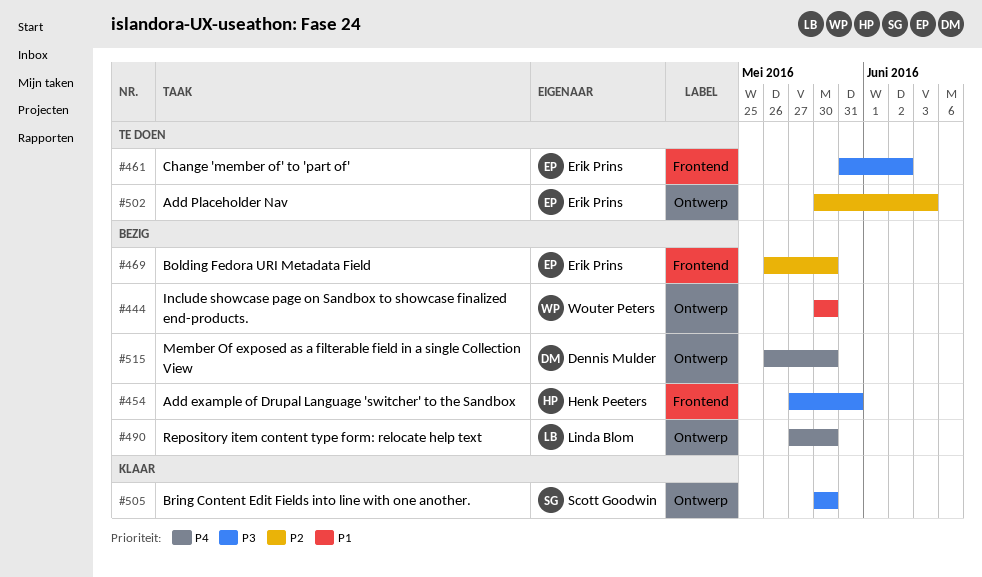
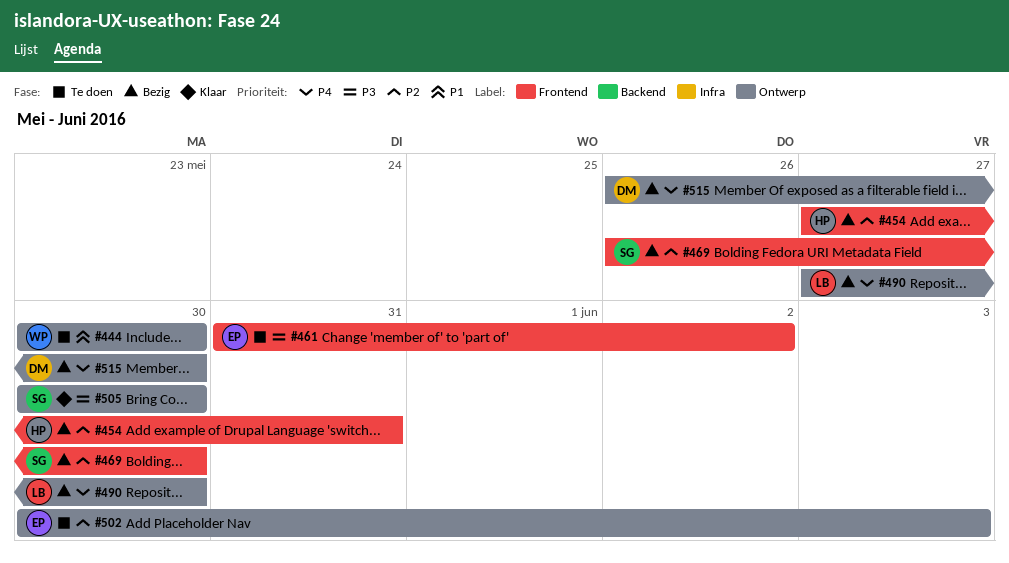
#444, status: Bezig -> Te doen
#454, priority: P3 -> P2
#469, owner: Erik Prins -> Scott Goodwin

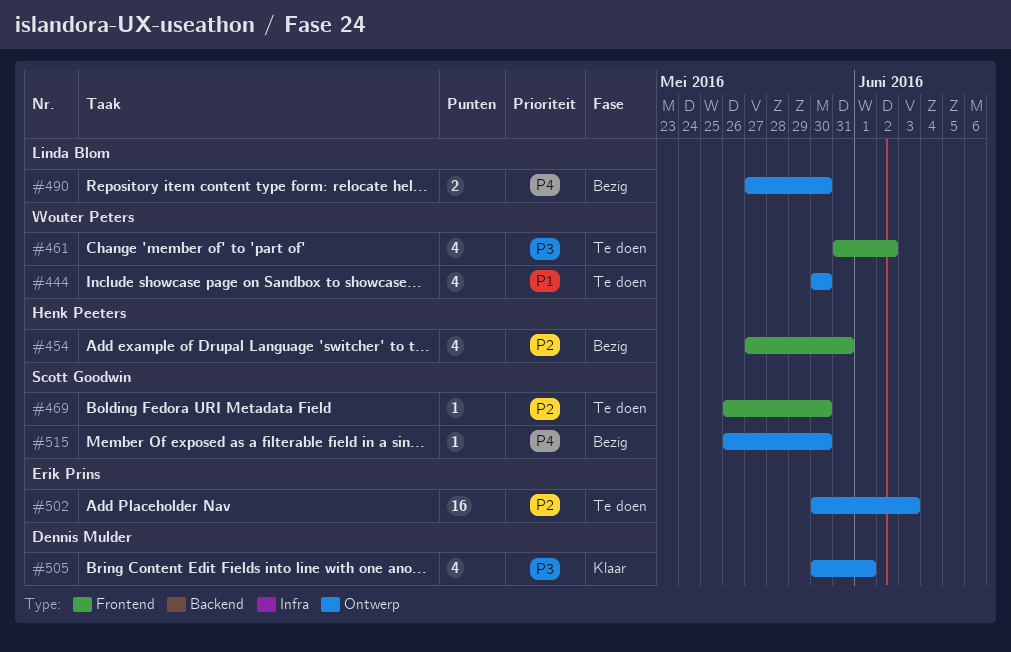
#461, owner: Erik Prins -> Wouter Peters
#469, status: Bezig -> Te doen
#505, owner: Scott Goodwin -> Dennis Mulder
#505, due: May 30 -> Jun 1
#515, owner: Dennis Mulder -> Scott Goodwin

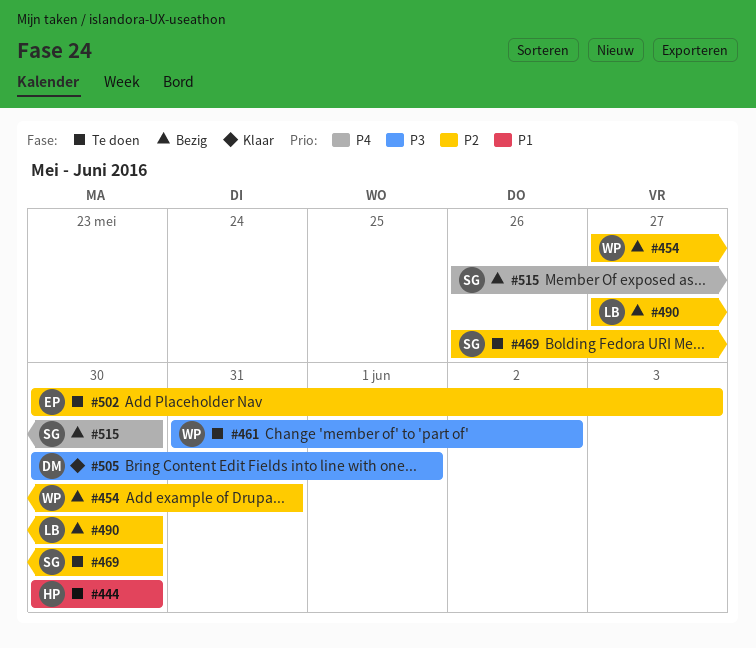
#444, owner: Wouter Peters -> Henk Peeters
#454, owner: Henk Peeters -> Wouter Peters
#490, priority: P4 -> P2

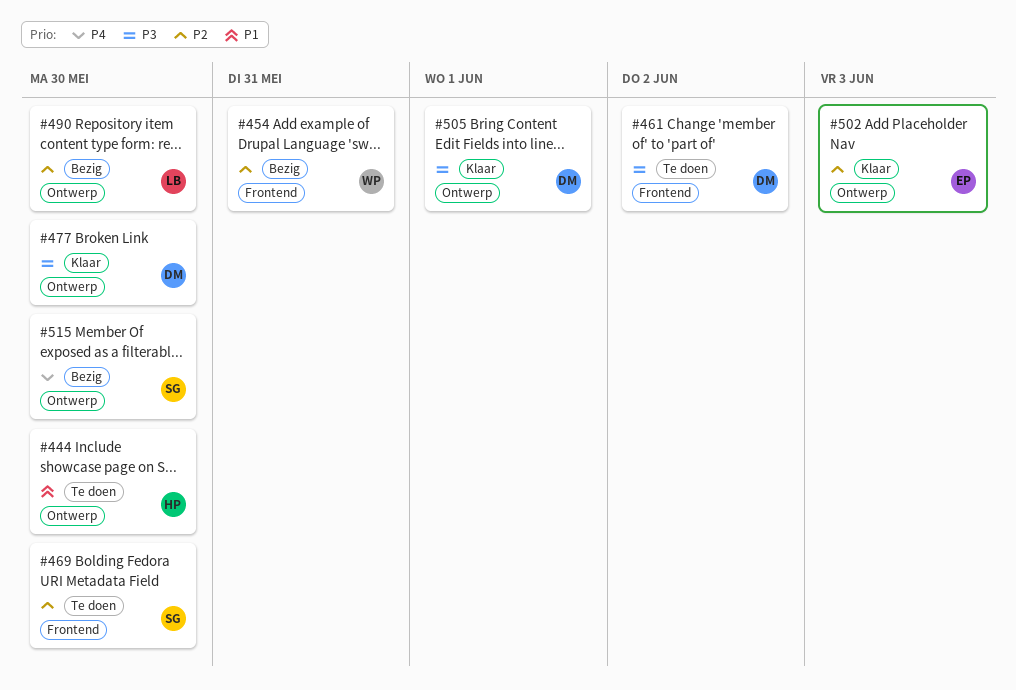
#461, owner: WP -> DM
#477: none -> present
#502, status: Te doen -> Klaar

